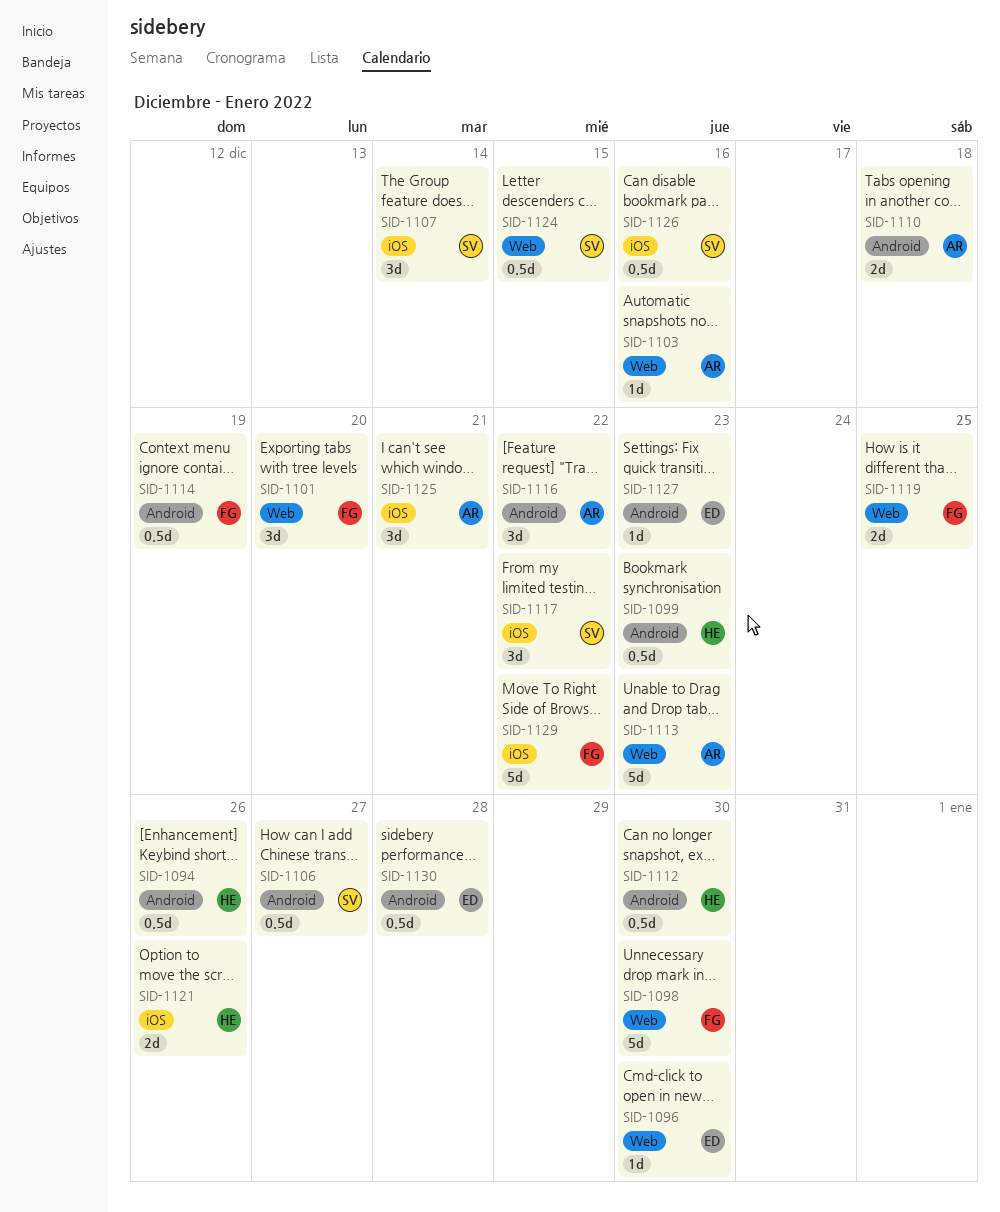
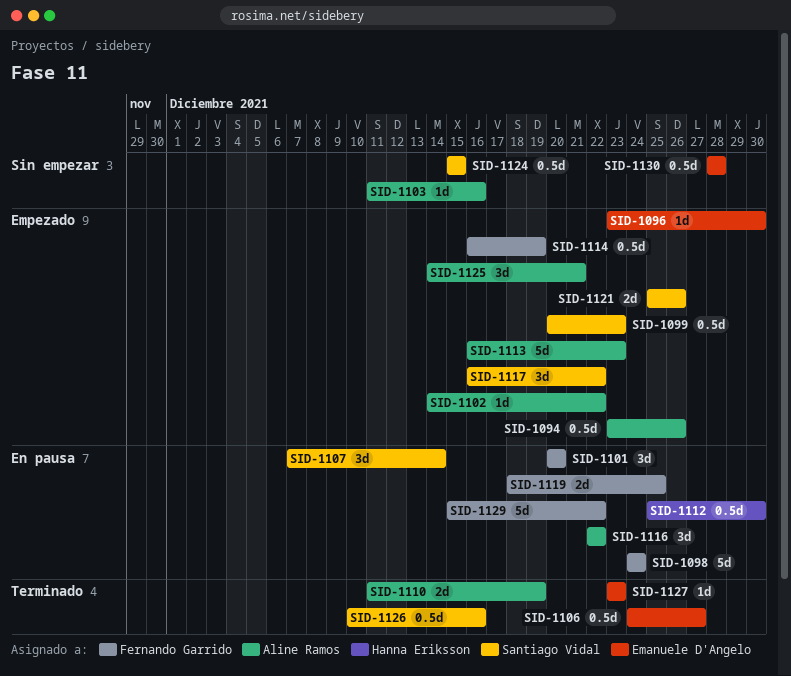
SID-1094, owner: Hanna Eriksson -> Aline Ramos
SID-1098, due: Dec 30 -> Dec 24
SID-1099, owner: Hanna Eriksson -> Santiago Vidal
SID-1102: none -> present
SID-1106, owner: Santiago Vidal -> Emanuele D'Angelo
SID-1110, due: Dec 18 -> Dec 19
SID-1121, owner: Hanna Eriksson -> Santiago Vidal

